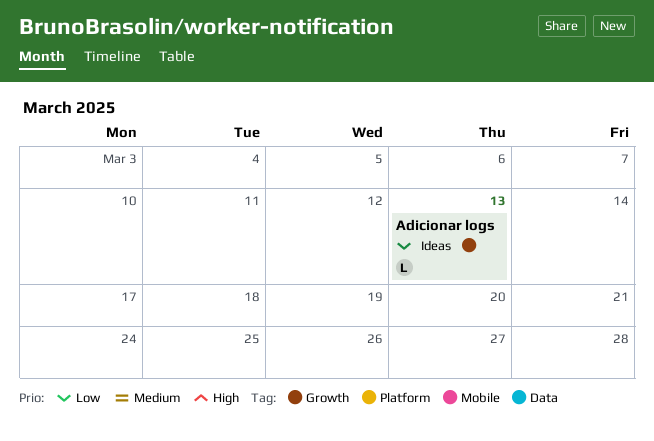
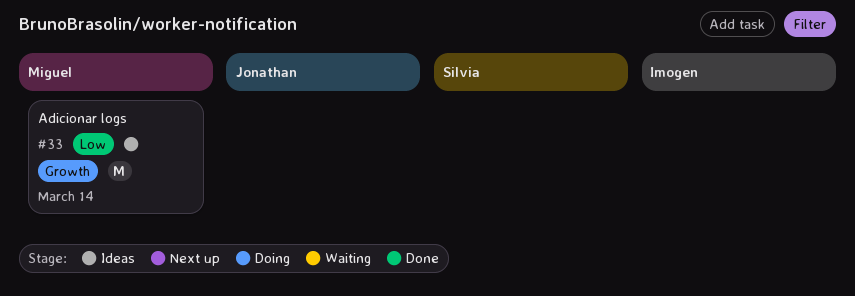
Adicionar logs, estimate: L -> M
Adicionar logs, due: Mar 13 -> Mar 14

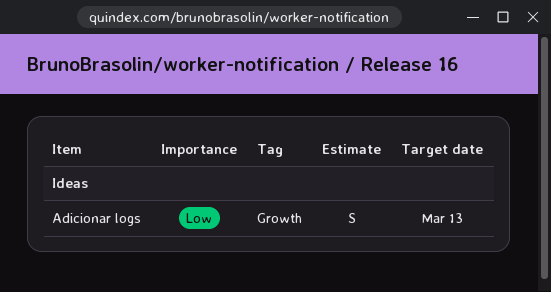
Adicionar logs, estimate: M -> S
Adicionar logs, due: Mar 14 -> Mar 13

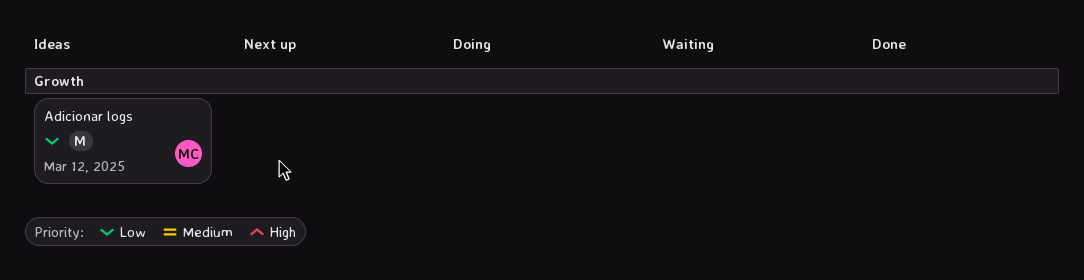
Adicionar logs, estimate: S -> M
Adicionar logs, due: Mar 13 -> Mar 12

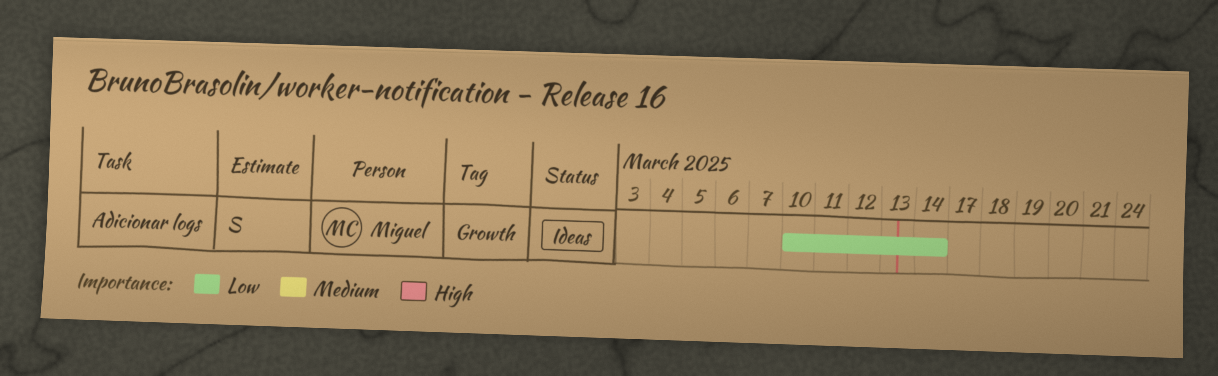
Adicionar logs, estimate: M -> S
Adicionar logs, due: Mar 12 -> Mar 14

